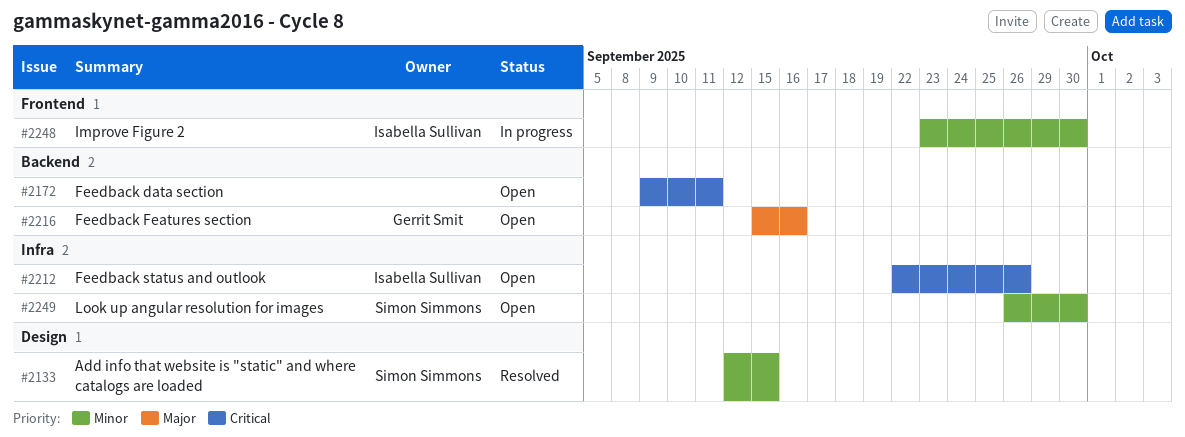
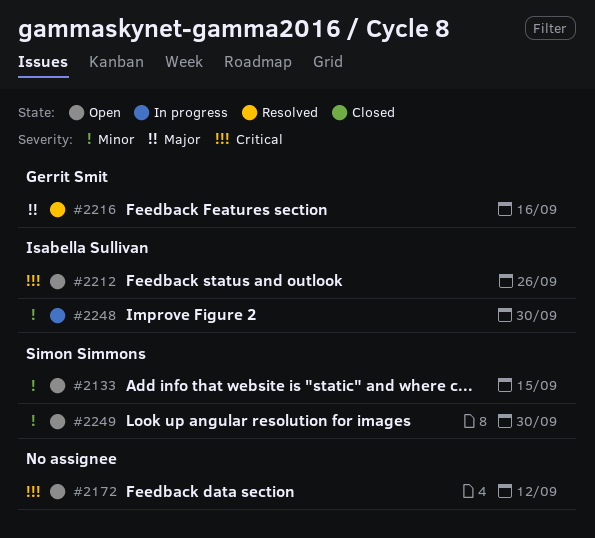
#2133, status: Resolved -> Open
#2172, due: Sep 11 -> Sep 12
#2216, status: Open -> Resolved

